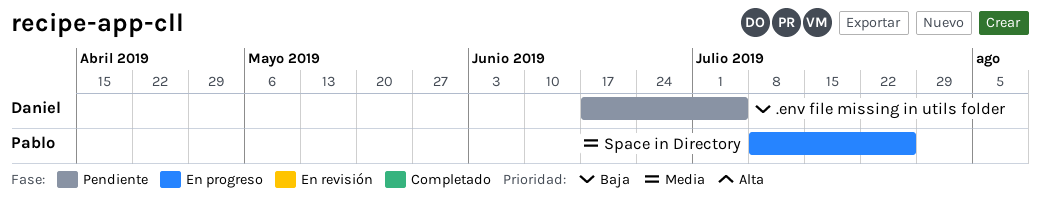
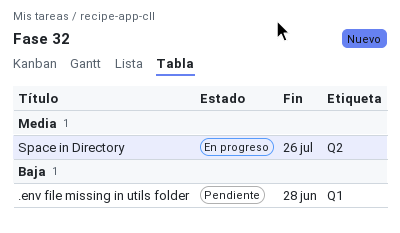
.env file missing in utils folder, due: Jul 5 -> Jun 28

